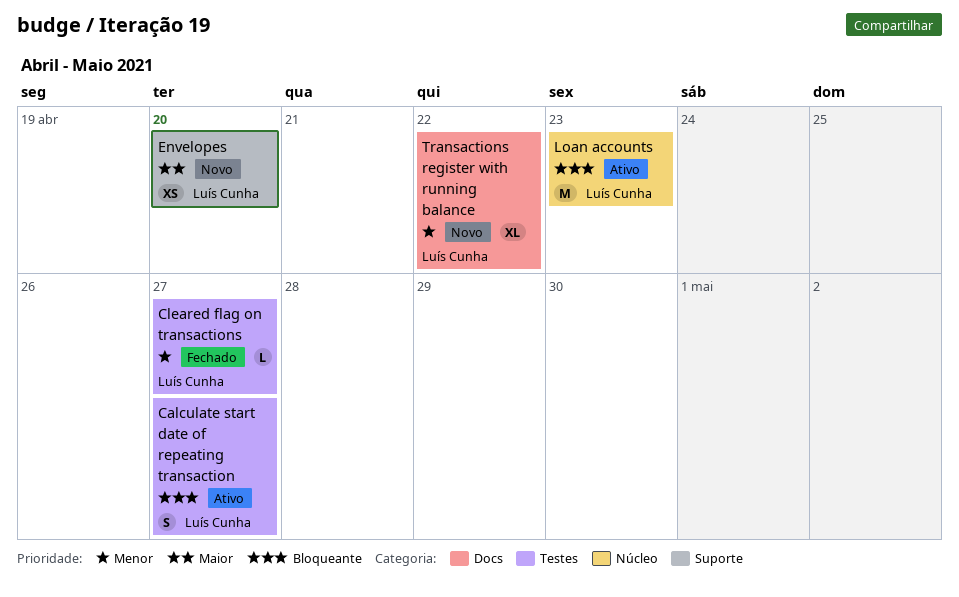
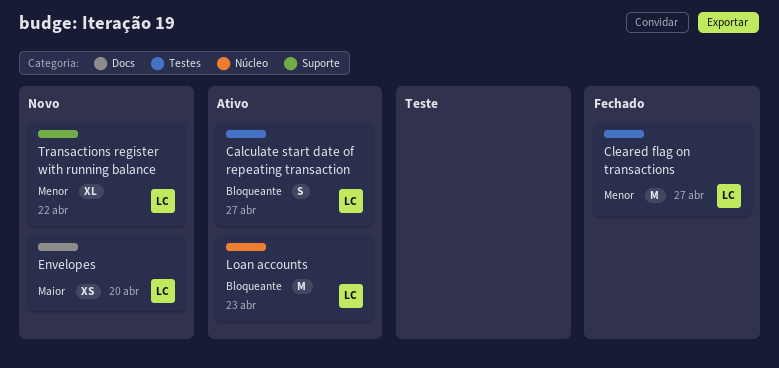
Cleared flag on transactions, estimate: L -> M
Envelopes, label: Suporte -> Docs
Transactions register with running balance, label: Docs -> Suporte

